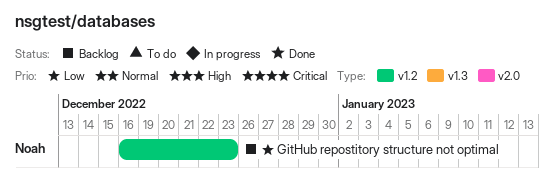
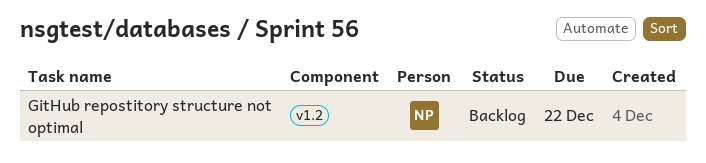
GitHub repostitory structure not optimal, due: Dec 23 -> Dec 22

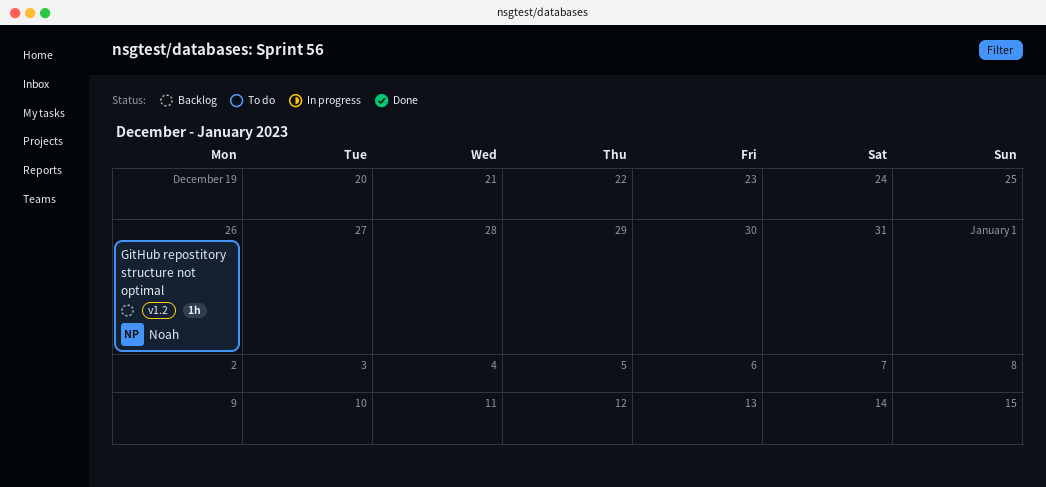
GitHub repostitory structure not optimal, due: Dec 22 -> Dec 26

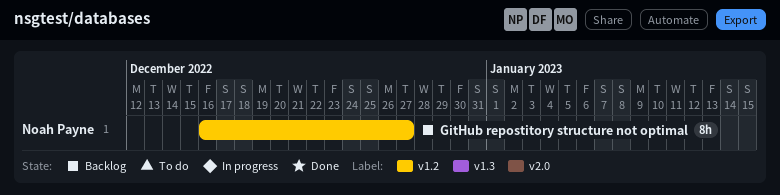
GitHub repostitory structure not optimal, estimate: 1h -> 8h
GitHub repostitory structure not optimal, due: Dec 26 -> Dec 27

